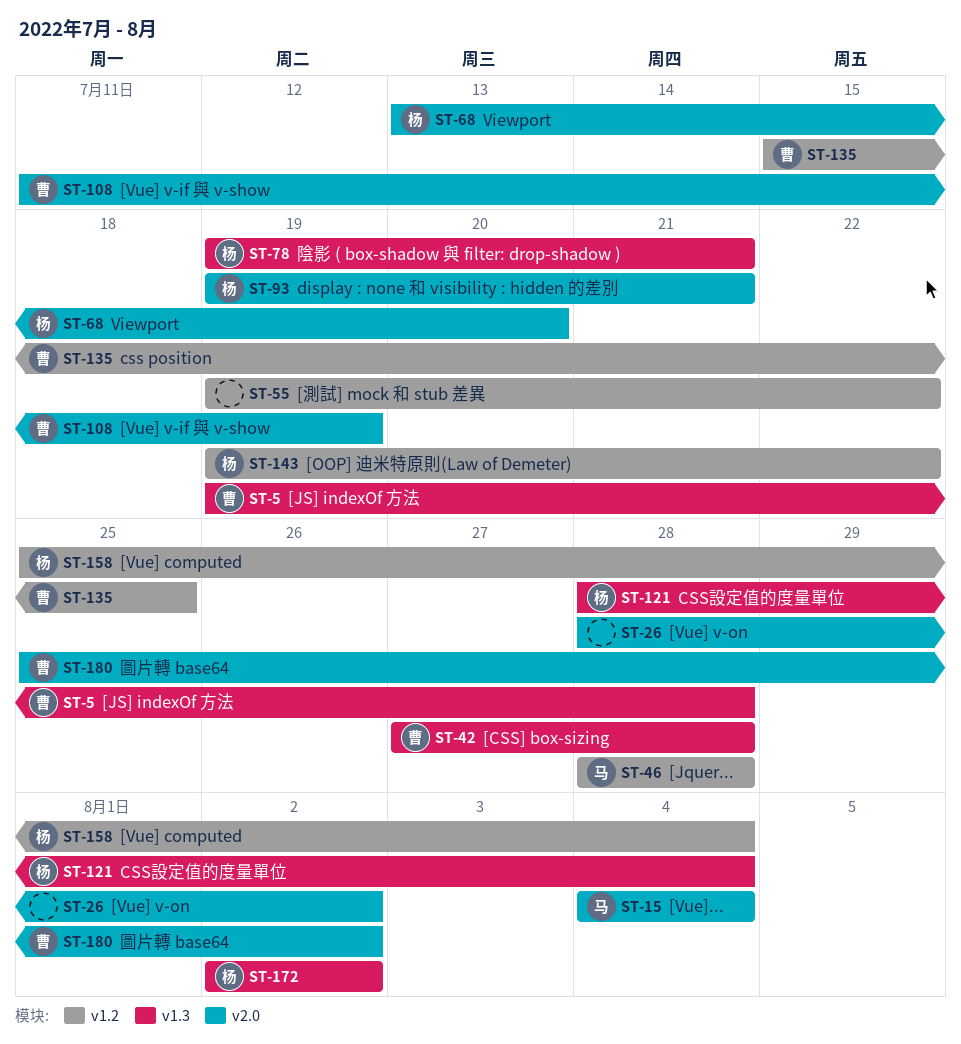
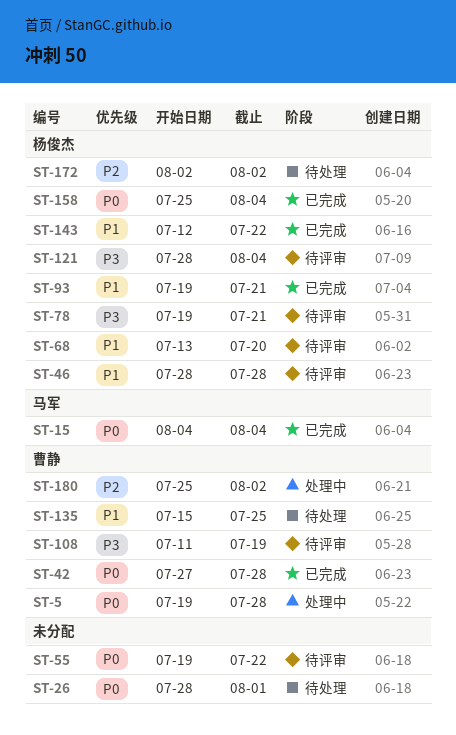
ST-26, due: Aug 2 -> Aug 1
ST-46, owner: 马军 -> 杨俊杰
ST-143, start: Jul 19 -> Jul 12

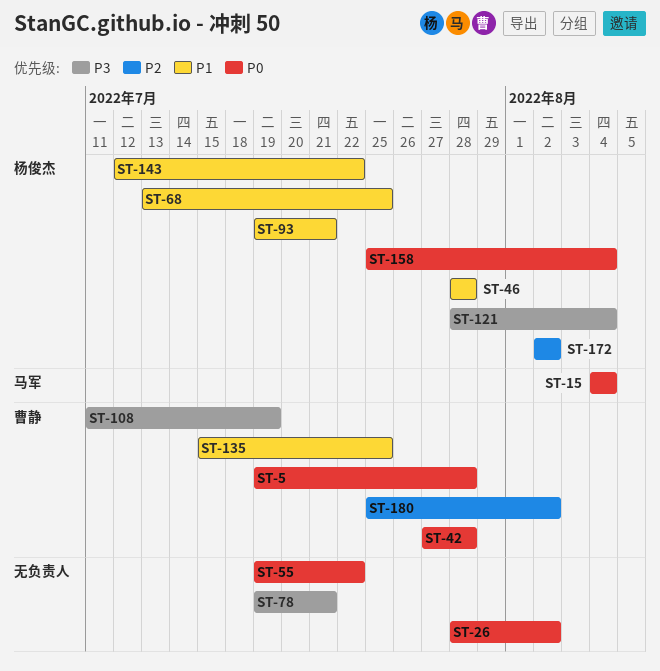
ST-26, due: Aug 1 -> Aug 2
ST-68, due: Jul 20 -> Jul 25
ST-78, owner: 杨俊杰 -> none

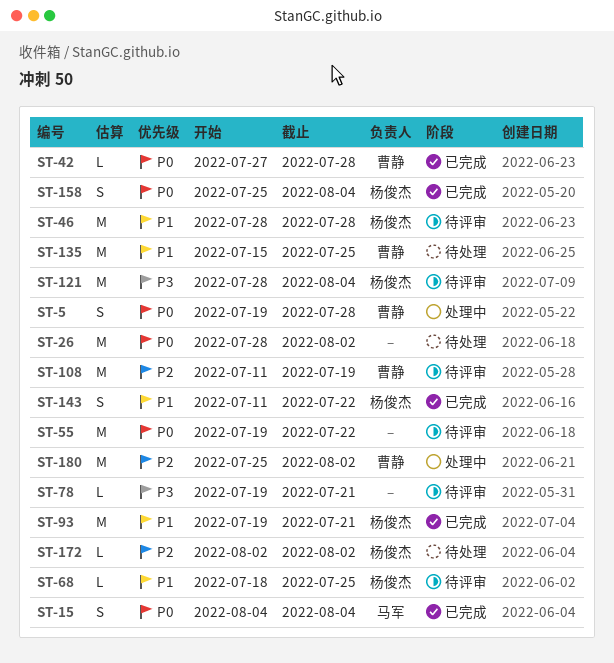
ST-68, start: Jul 13 -> Jul 18
ST-108, priority: P3 -> P2
ST-143, start: Jul 12 -> Jul 11

